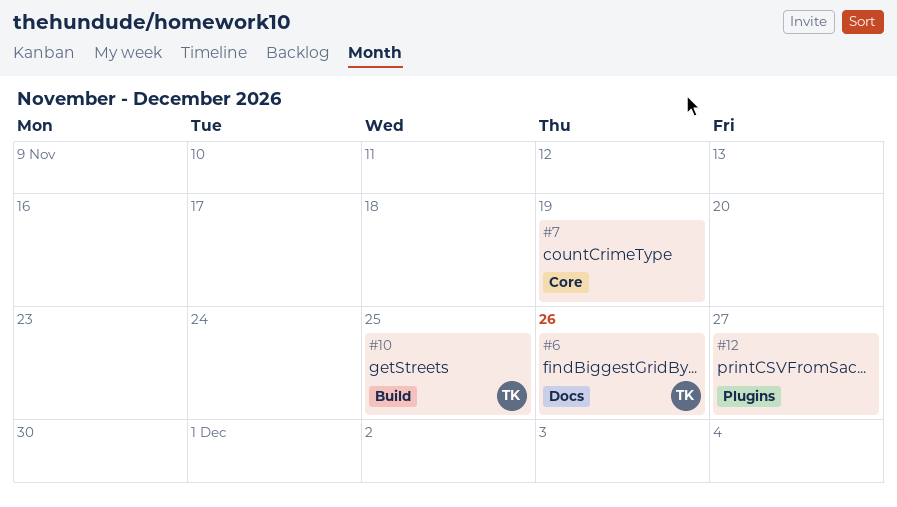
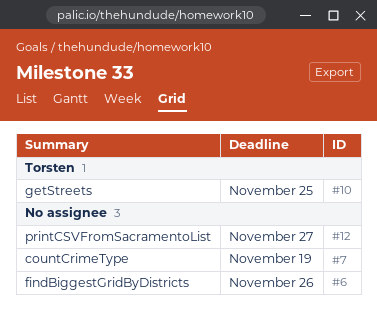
#6, owner: Torsten -> none

